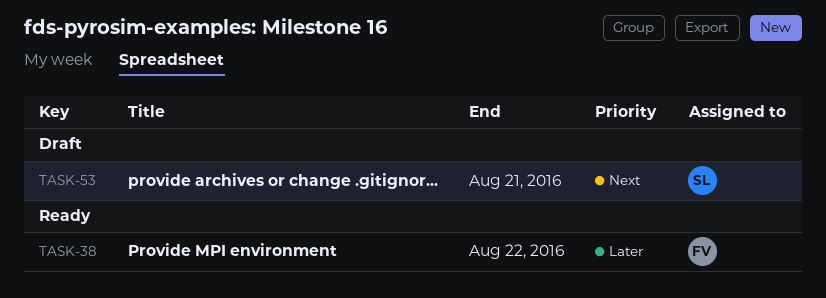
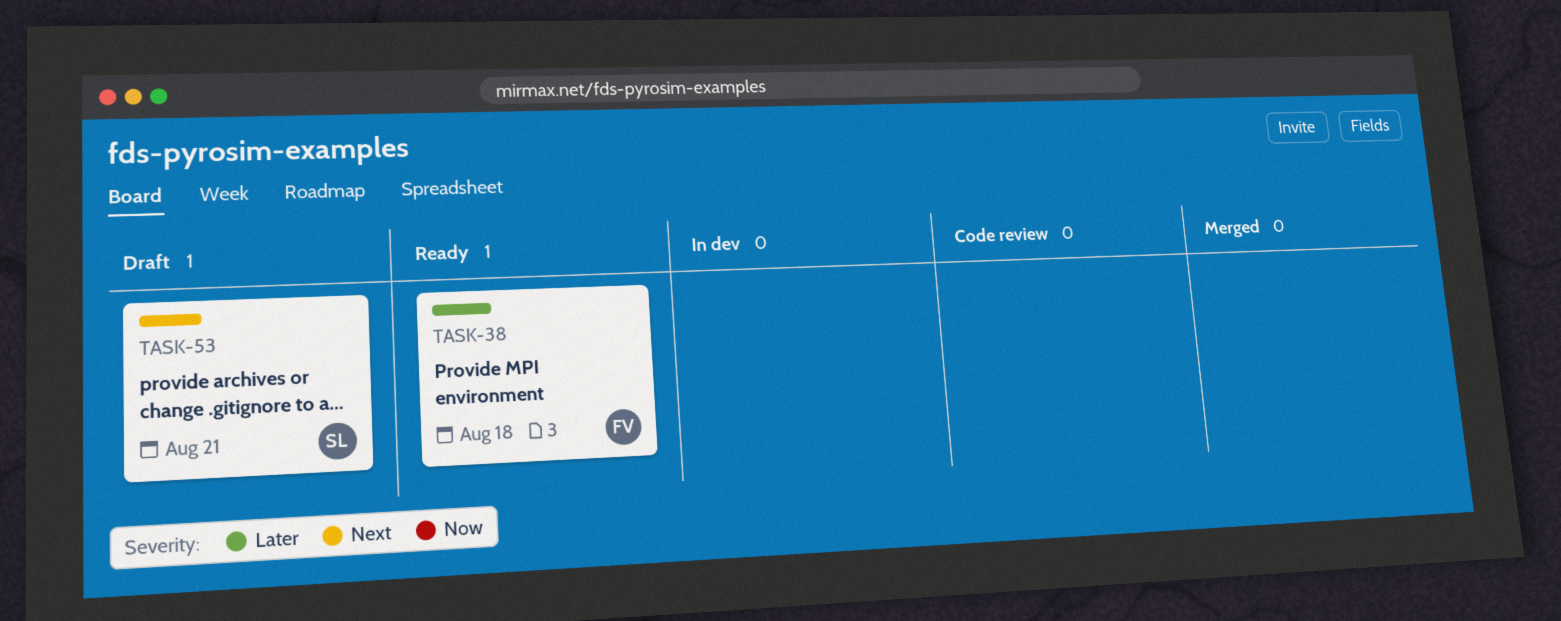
TASK-38, due: Aug 22 -> Aug 18

